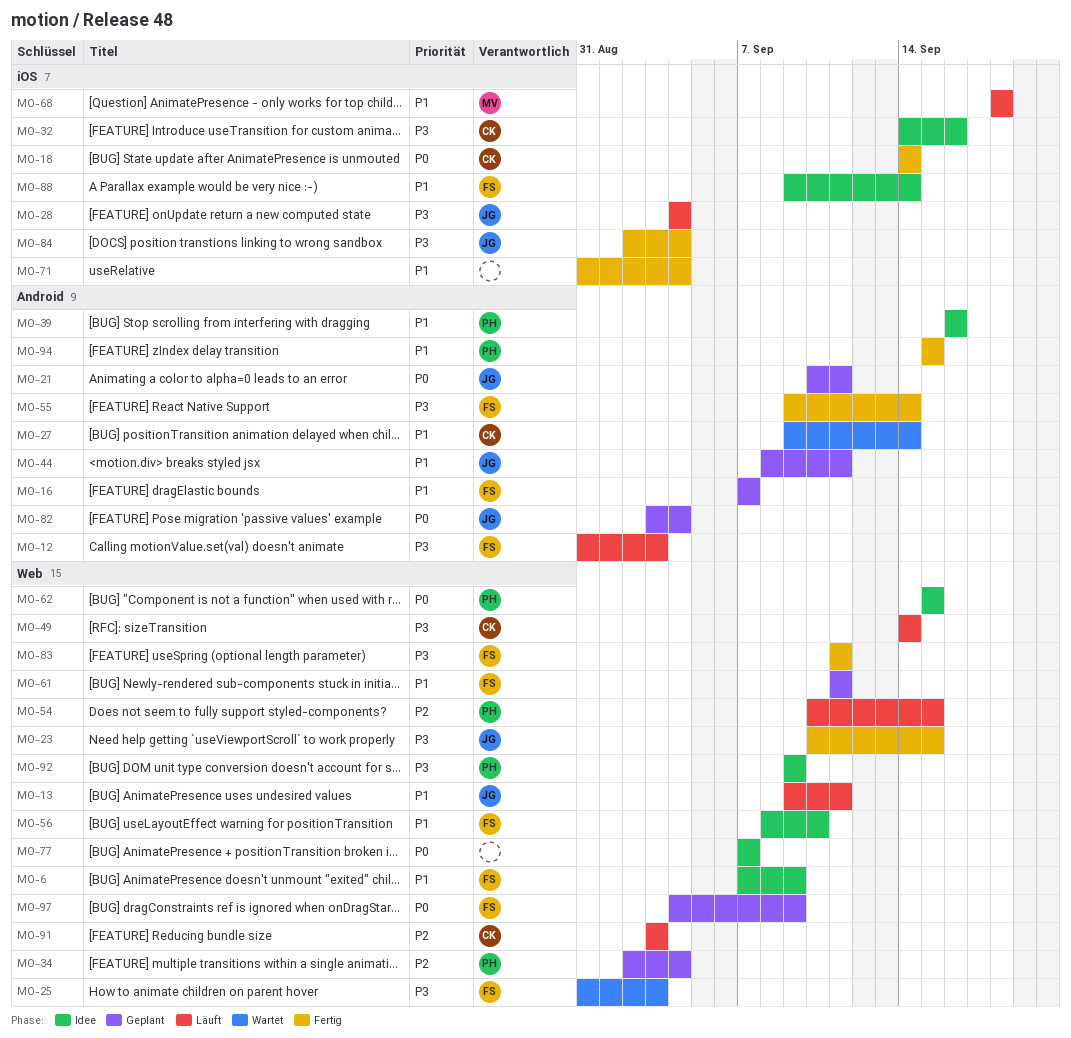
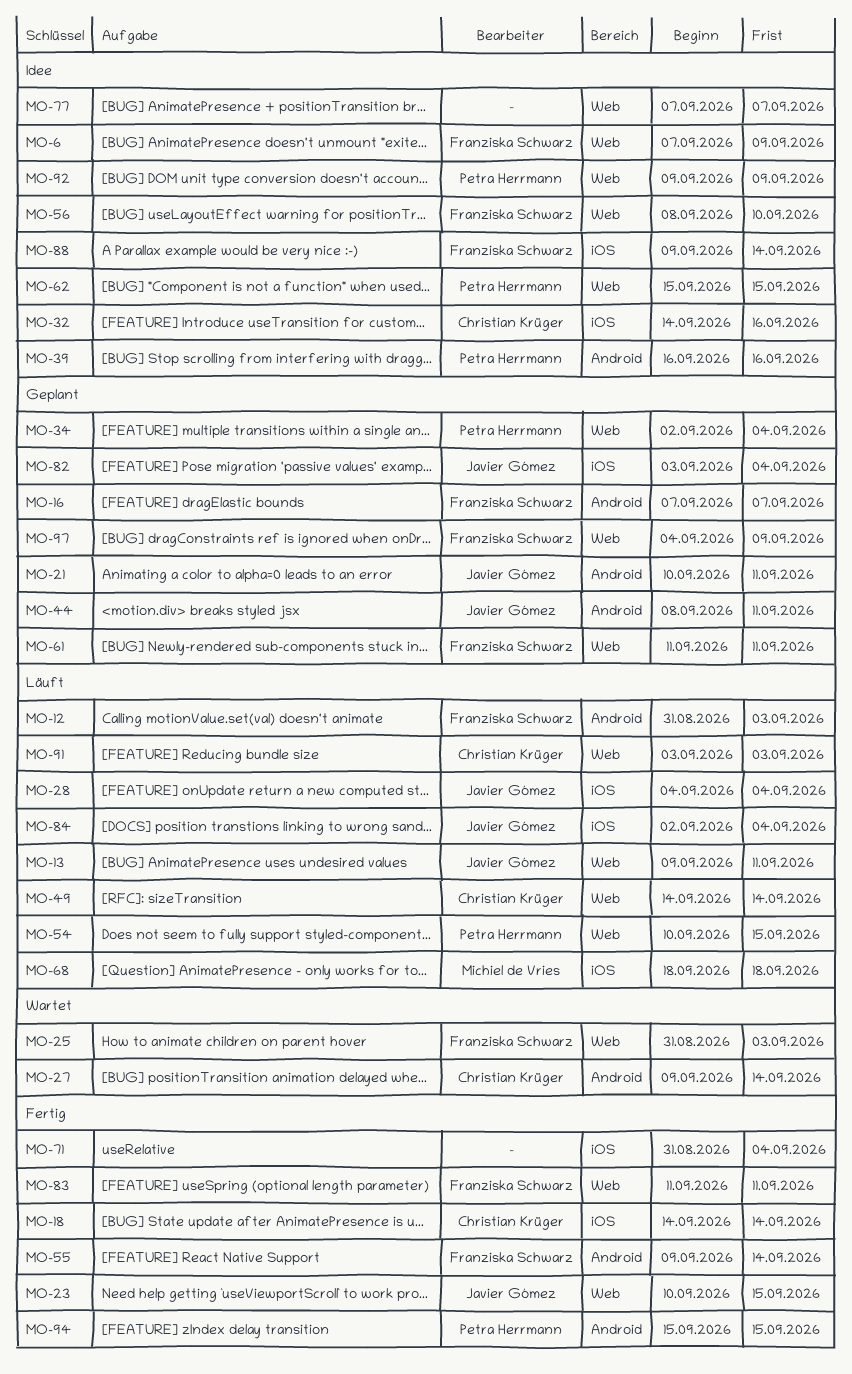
MO-82, label: Android -> iOS
MO-84, status: Fertig -> Läuft

